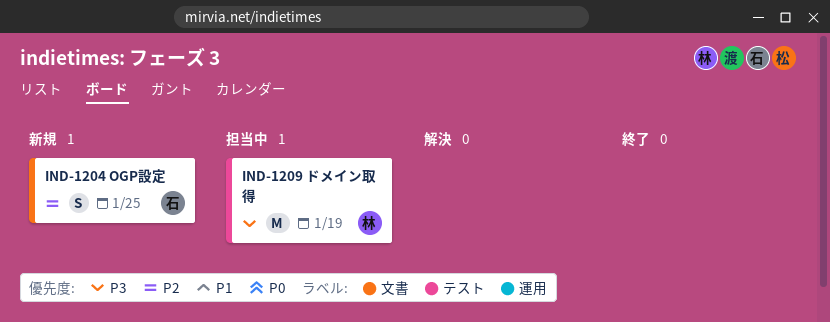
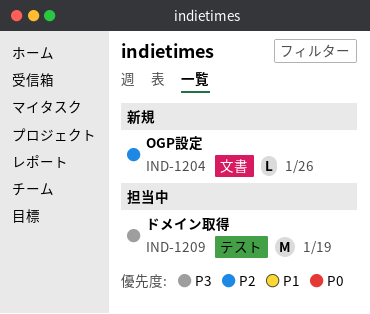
IND-1204, estimate: S -> L
IND-1204, due: Jan 25 -> Jan 26

